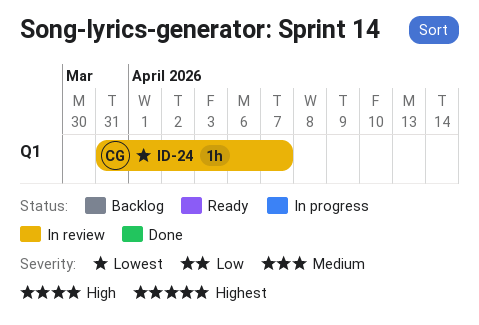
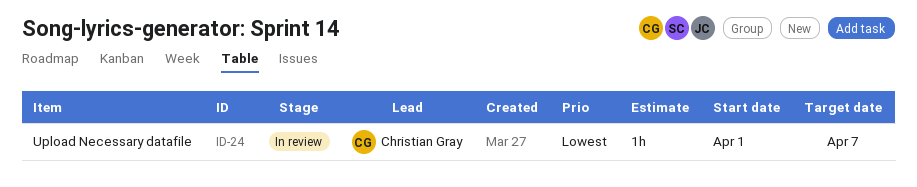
ID-24, start: Mar 31 -> Apr 1

